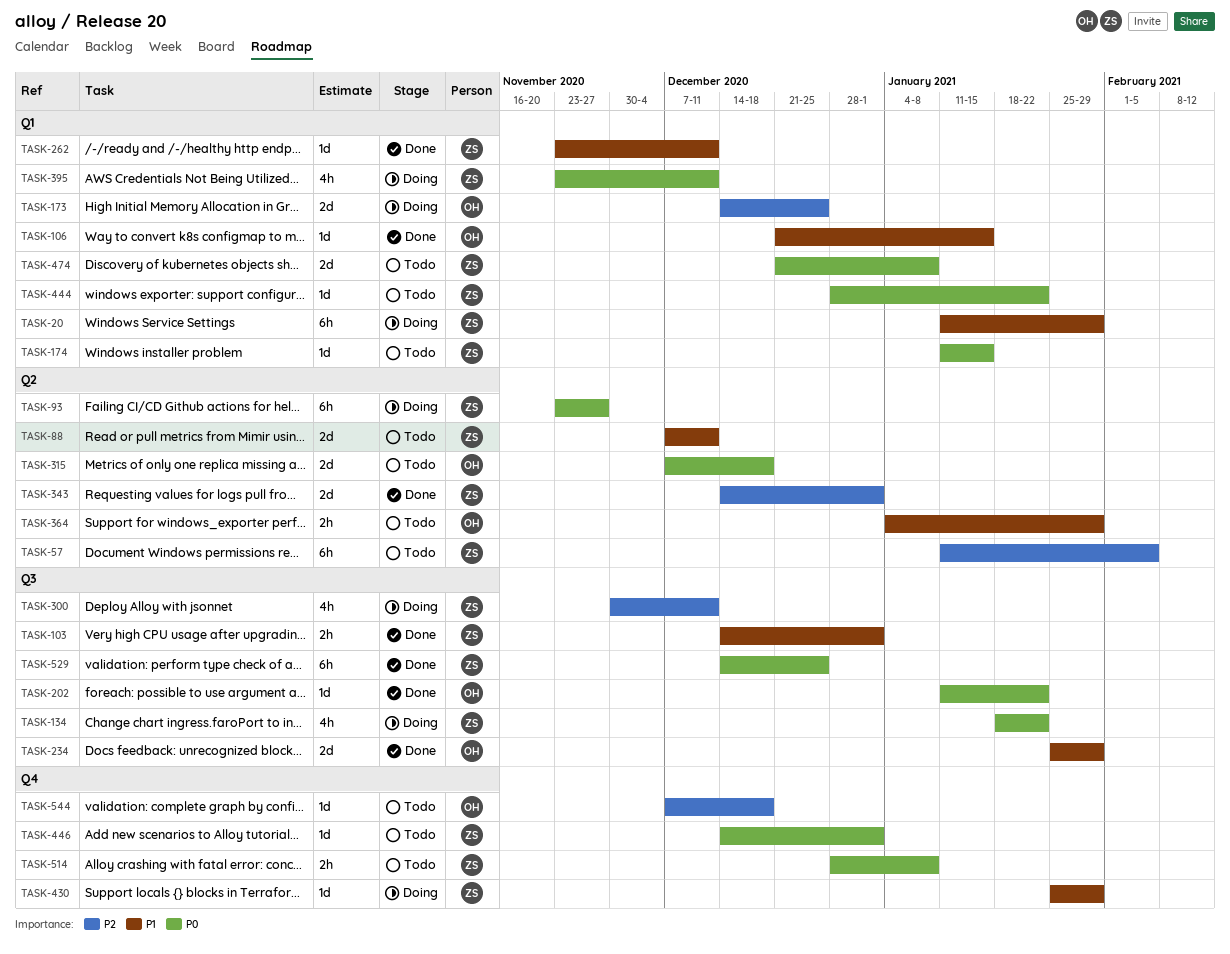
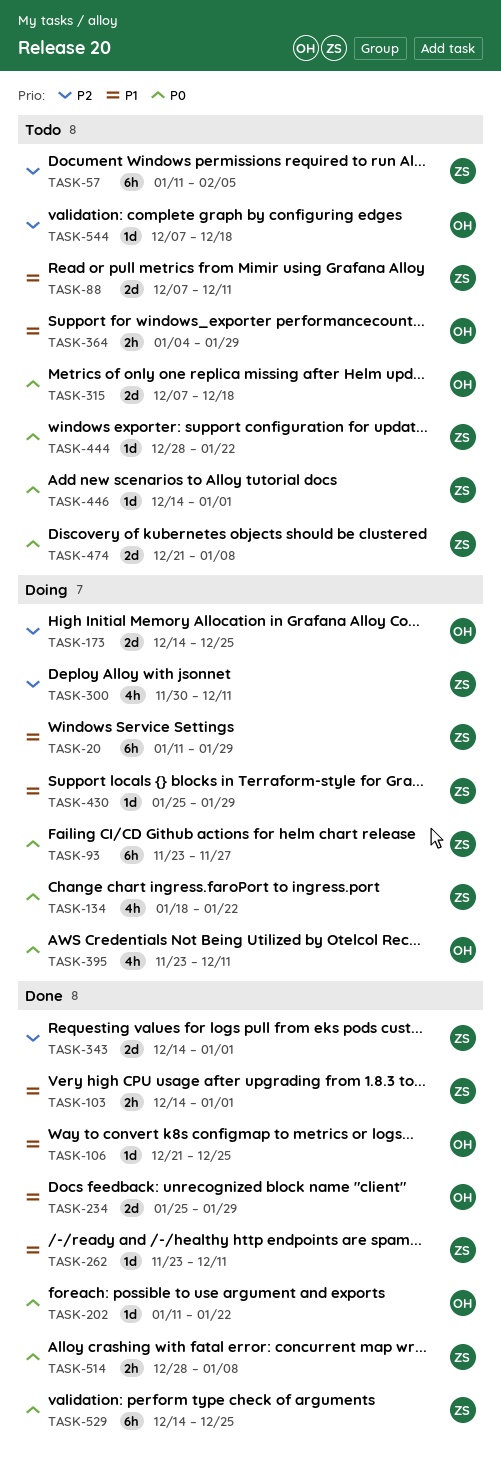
TASK-106, due: Jan 15 -> Dec 25
TASK-174: present -> none
TASK-395, owner: ZS -> OH
TASK-514, status: Todo -> Done

